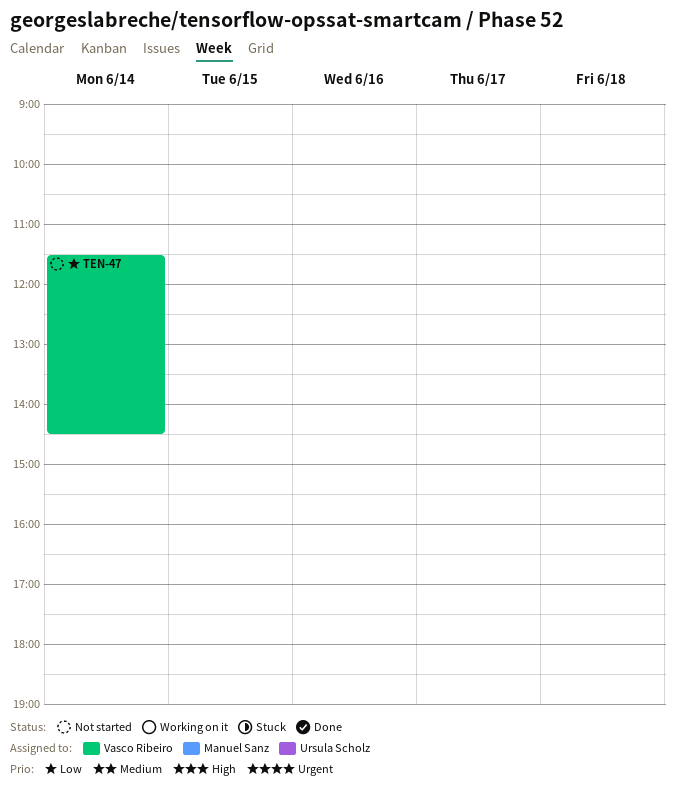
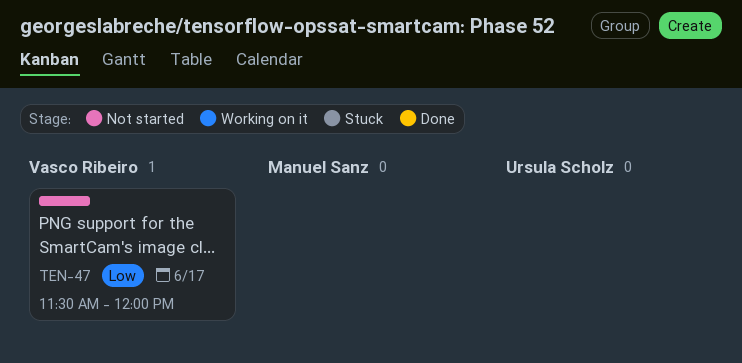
TEN-47, day: Jun 14 -> Jun 17
TEN-47, ends: 14:30 -> 12:00

